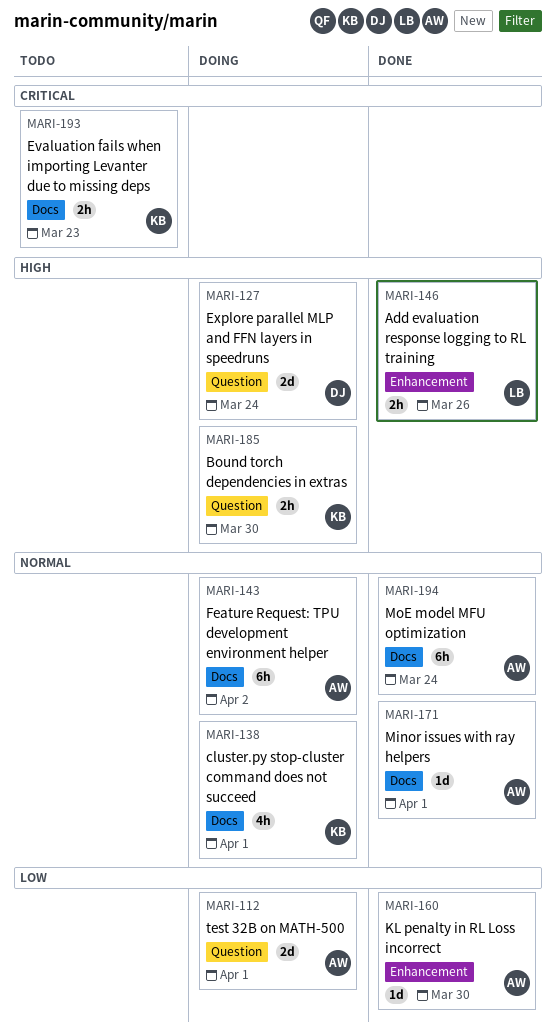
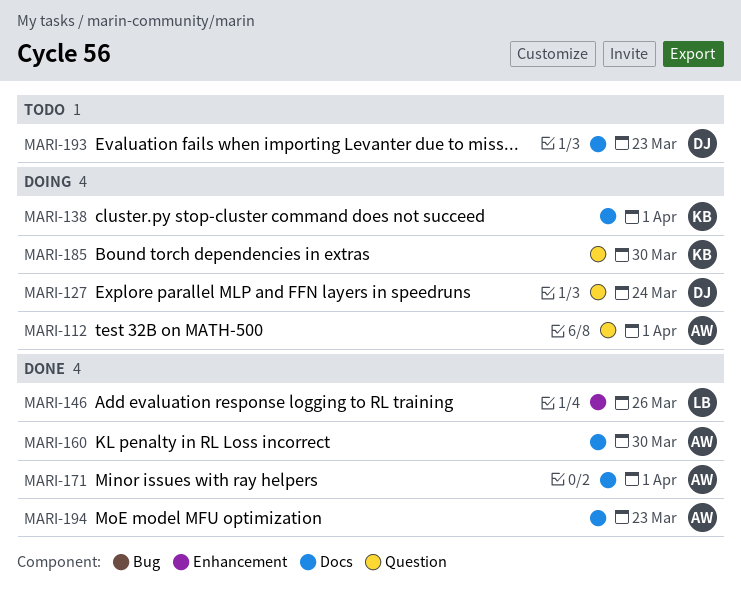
MARI-143: present -> none
MARI-160, label: Enhancement -> Docs
MARI-193, owner: KB -> DJ
MARI-194, due: Mar 24 -> Mar 23

